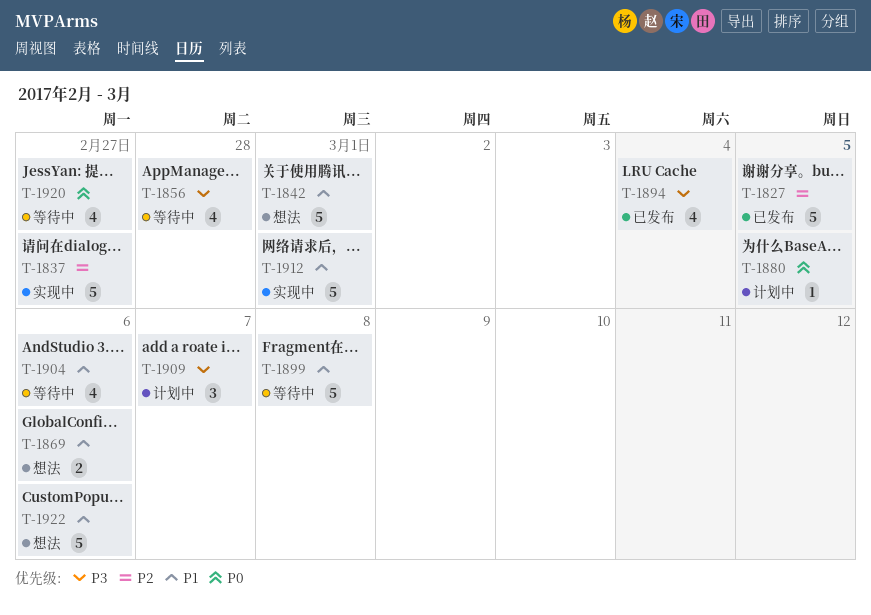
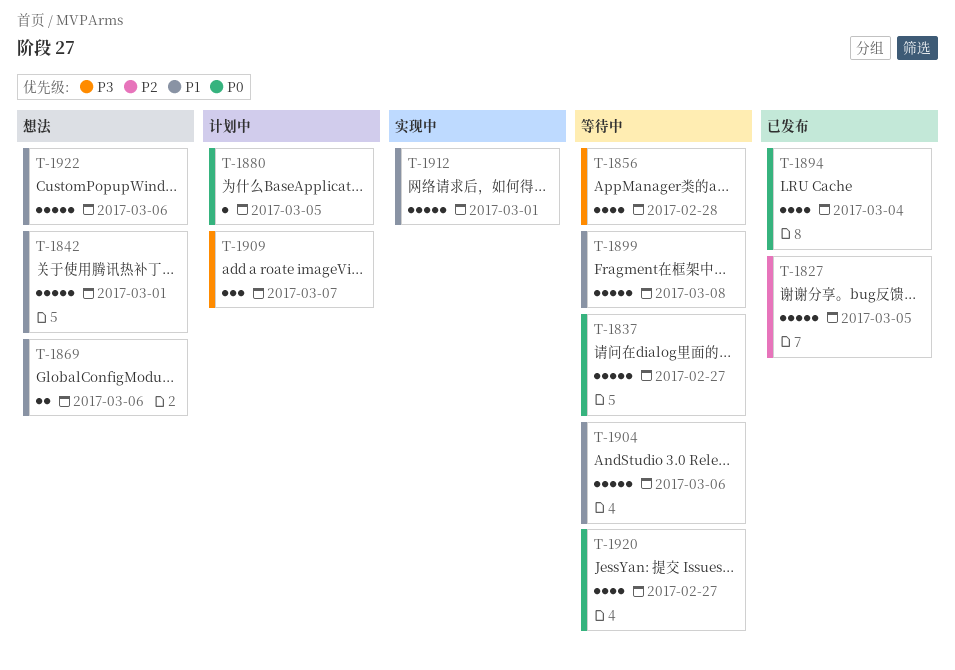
T-1837, status: 实现中 -> 等待中
T-1837, priority: P2 -> P0
T-1894, priority: P3 -> P0
T-1904, estimate: 4 -> 5

